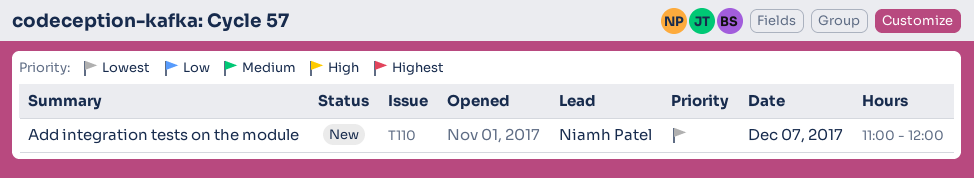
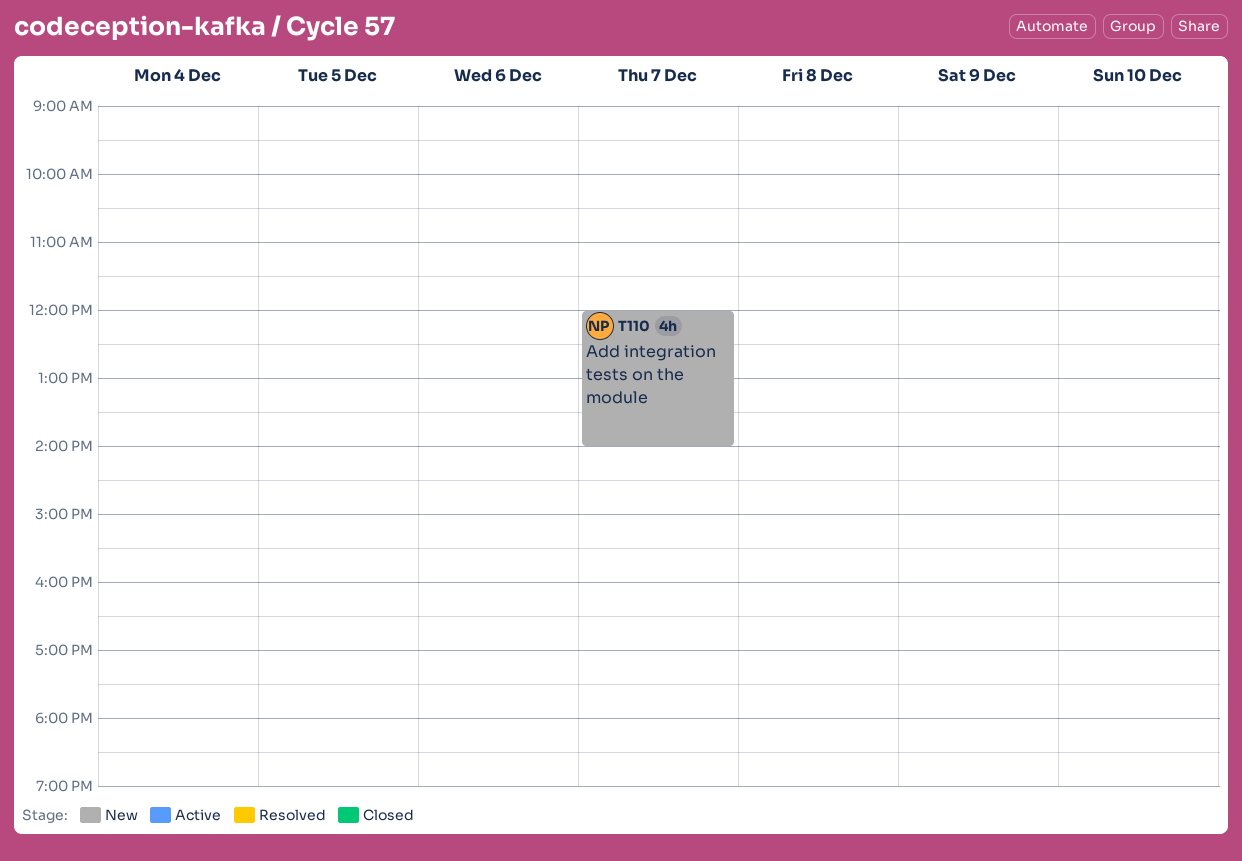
T110, begins: 11:00 -> 12:00
T110, ends: 12:00 -> 14:00

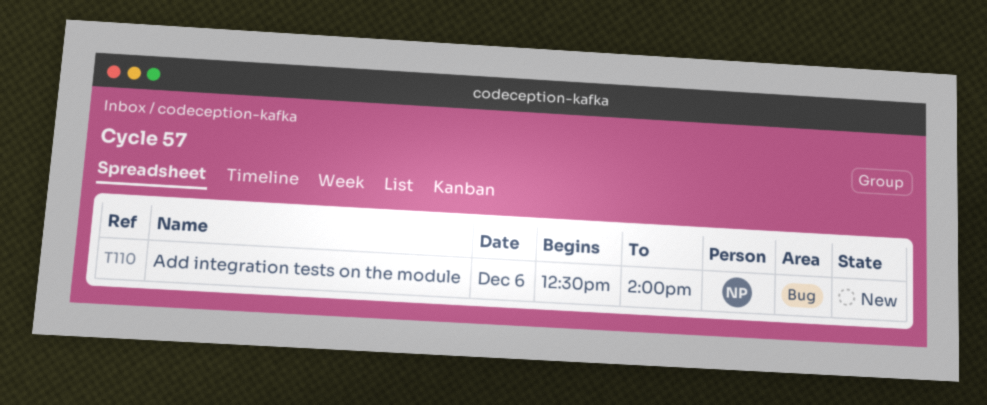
T110, day: Dec 7 -> Dec 6
T110, begins: 12:00 -> 12:30

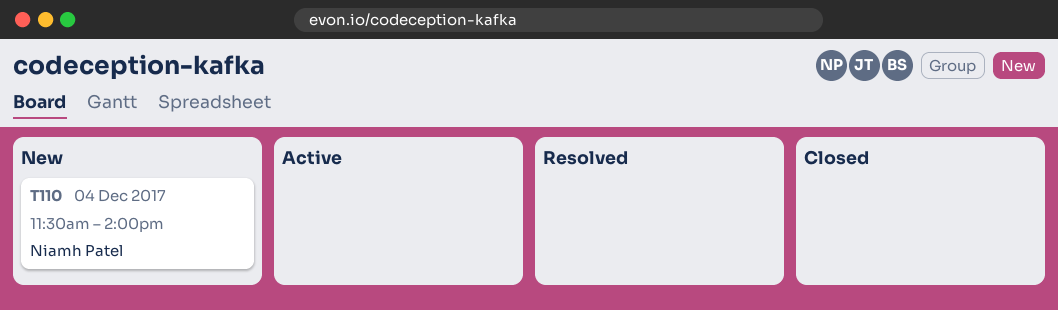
T110, day: Dec 6 -> Dec 4
T110, begins: 12:30 -> 11:30

